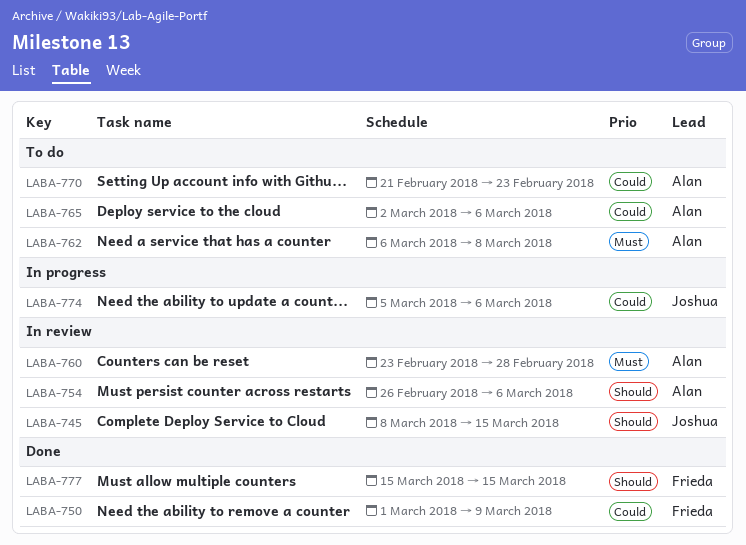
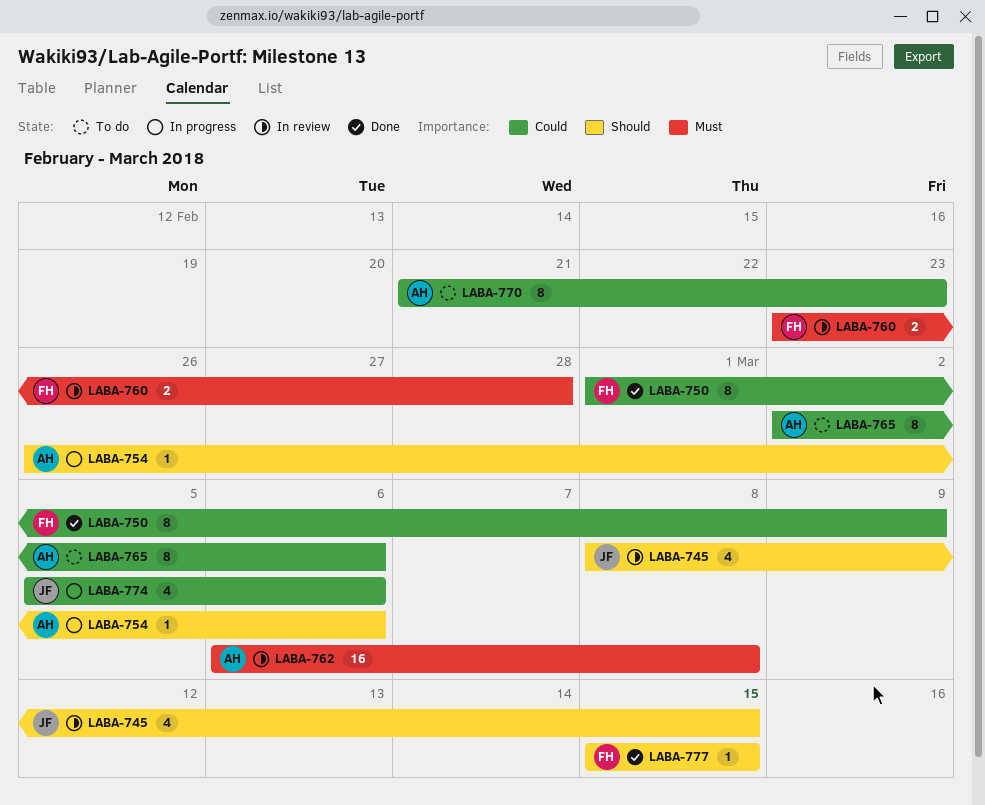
LABA-754, status: In review -> In progress
LABA-760, owner: Alan -> Frieda
LABA-762, status: To do -> In review

